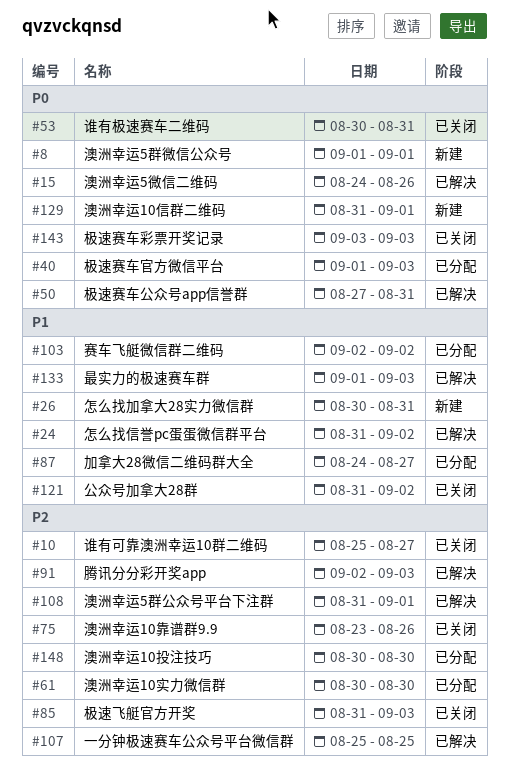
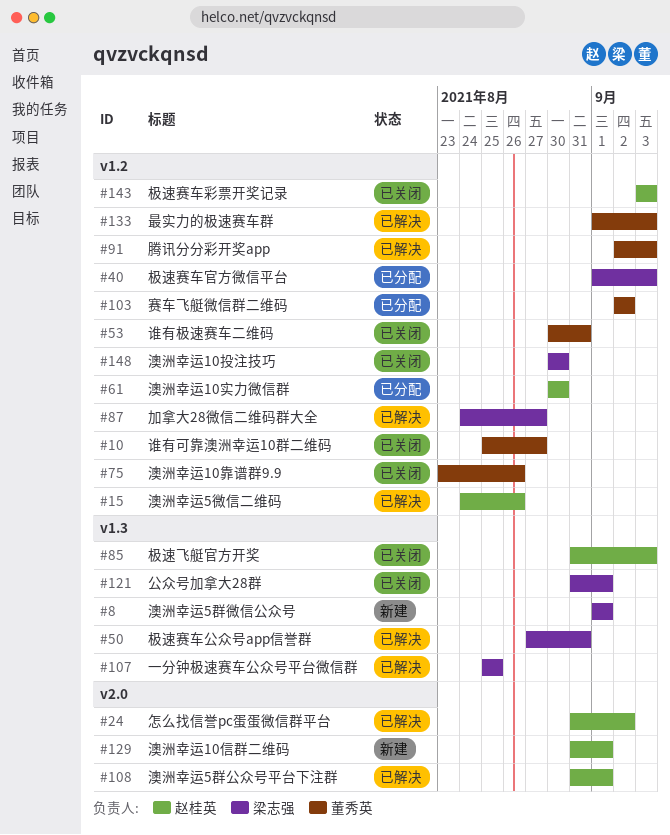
#26: present -> none
#87, status: 已分配 -> 已解决
#121, due: Sep 2 -> Sep 1
#148, status: 已分配 -> 已关闭

